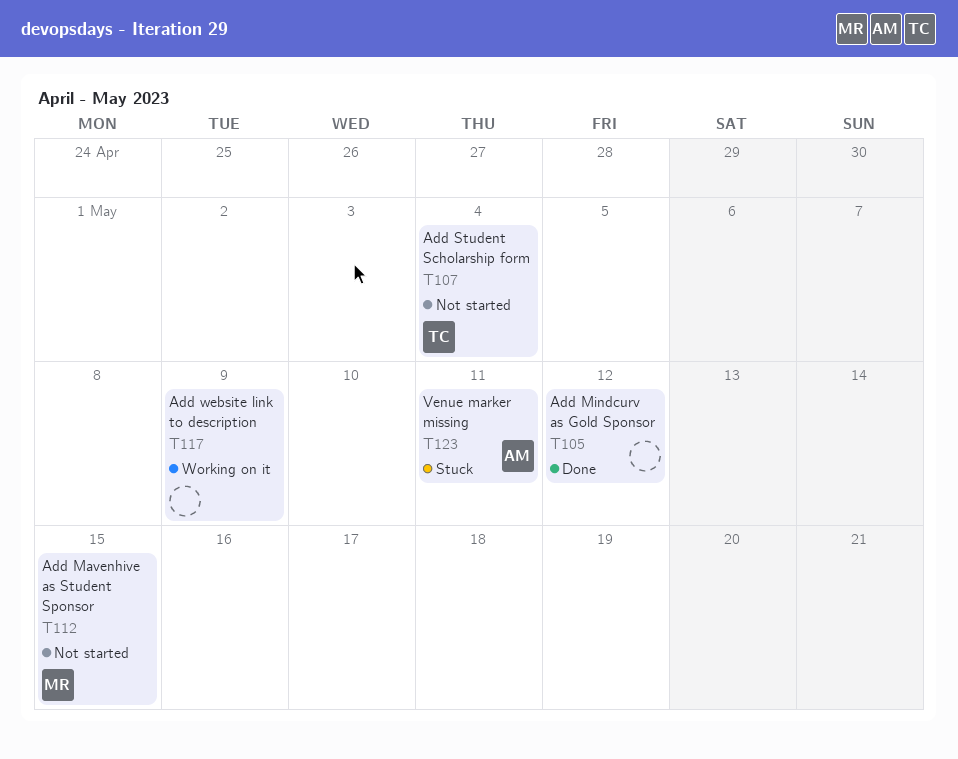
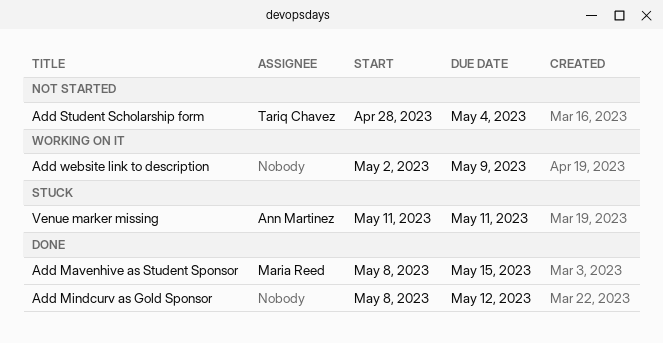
Add Mavenhive as Student Sponsor, status: Not started -> Done

